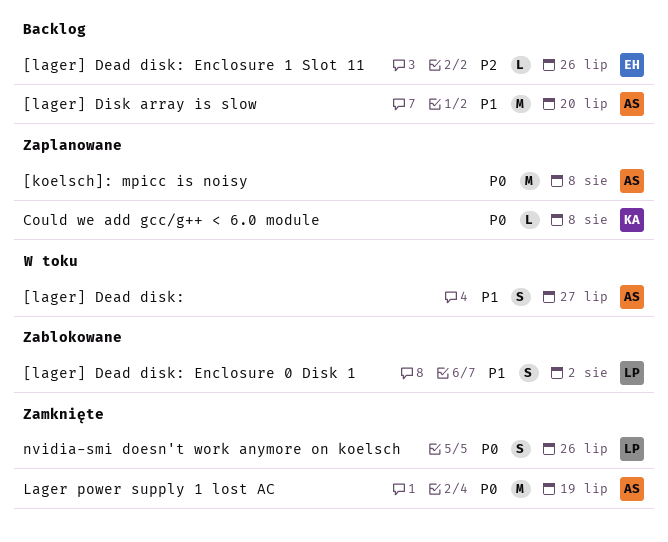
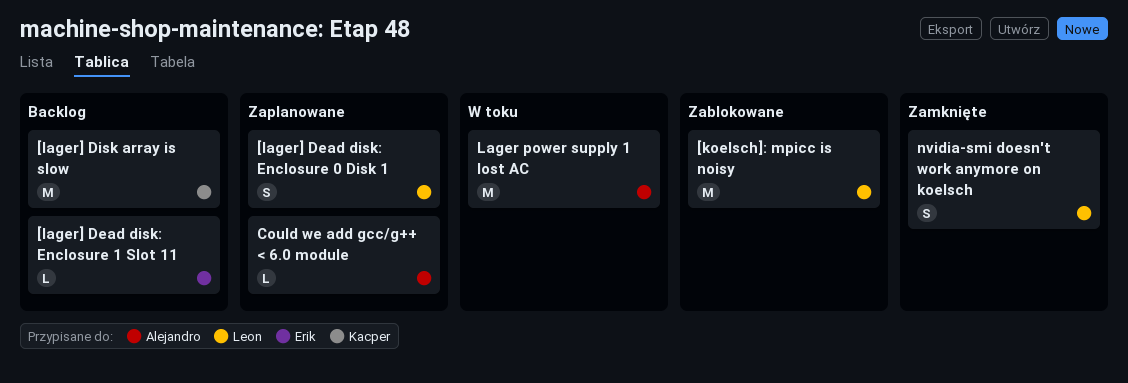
[koelsch]: mpicc is noisy, status: Zaplanowane -> Zablokowane
[koelsch]: mpicc is noisy, owner: Alejandro -> Leon
[lager] Dead disk:: present -> none
[lager] Dead disk: Enclosure 0 Disk 1, status: Zablokowane -> Zaplanowane
[lager] Disk array is slow, owner: Alejandro -> Kacper
Could we add gcc/g++ < 6.0 module, owner: Kacper -> Alejandro
Lager power supply 1 lost AC, status: Zamknięte -> W toku

